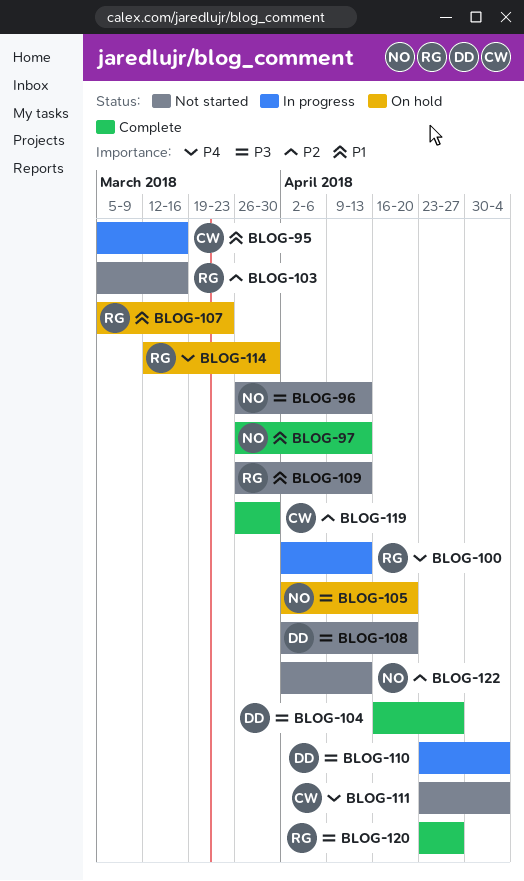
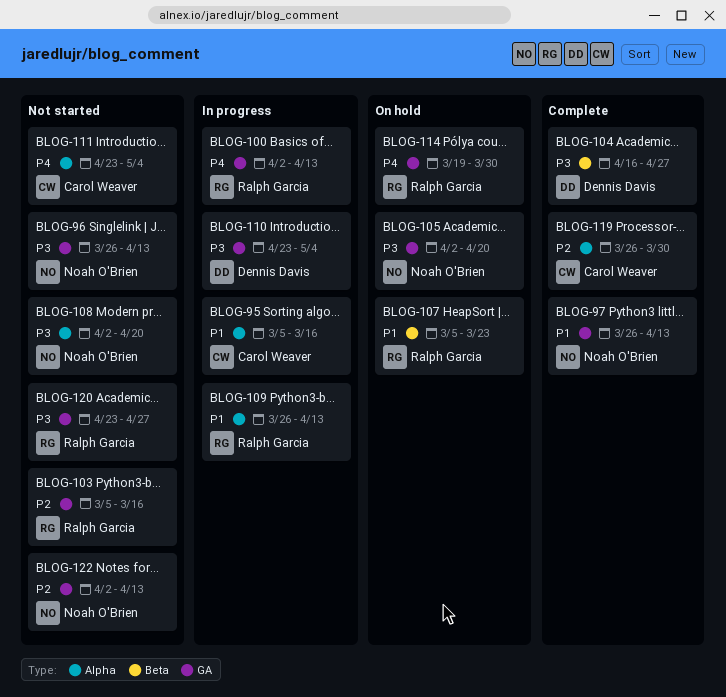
BLOG-108, owner: Dennis Davis -> Noah O'Brien
BLOG-109, status: Not started -> In progress
BLOG-114, start: Mar 12 -> Mar 19
BLOG-120, status: Complete -> Not started

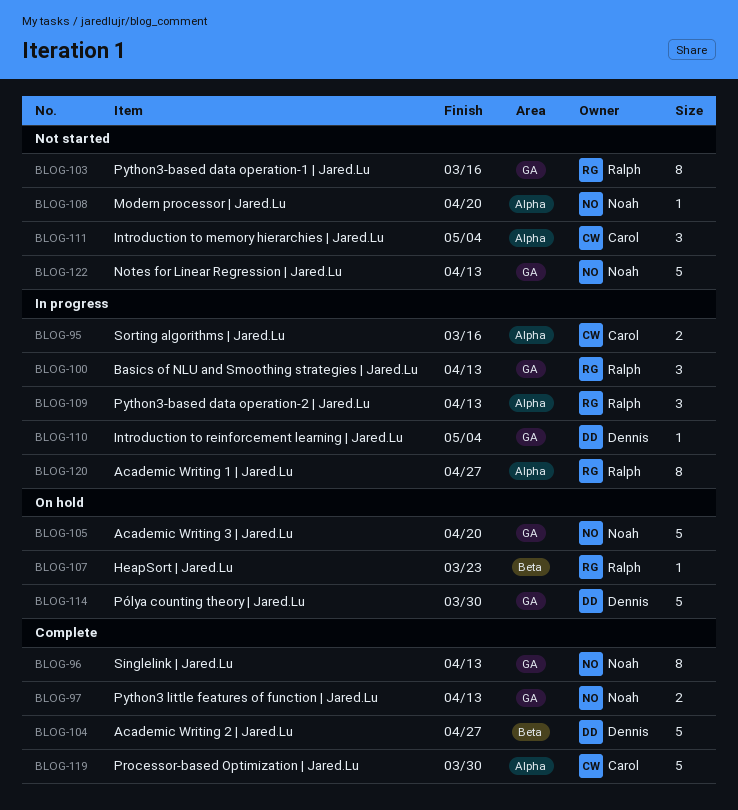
BLOG-96, status: Not started -> Complete
BLOG-114, owner: Ralph Garcia -> Dennis Davis
BLOG-120, status: Not started -> In progress
BLOG-120, label: GA -> Alpha

